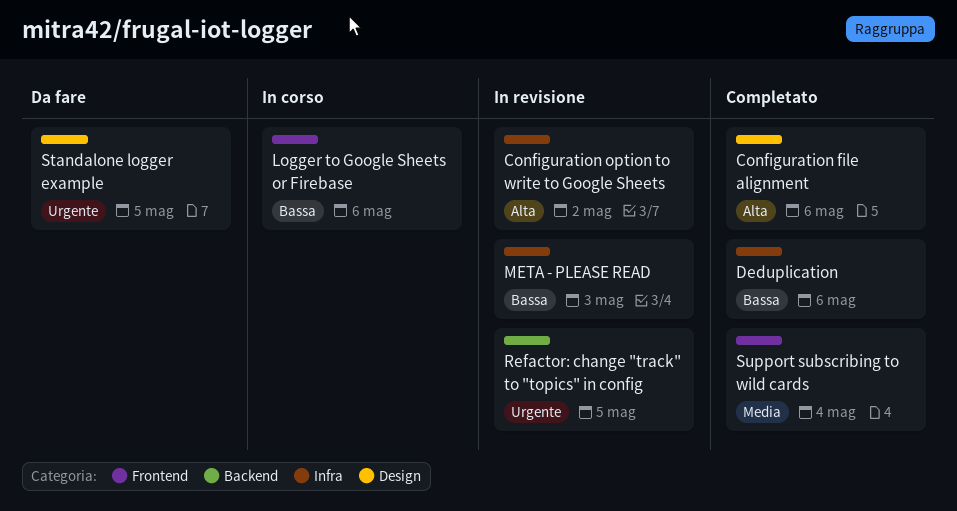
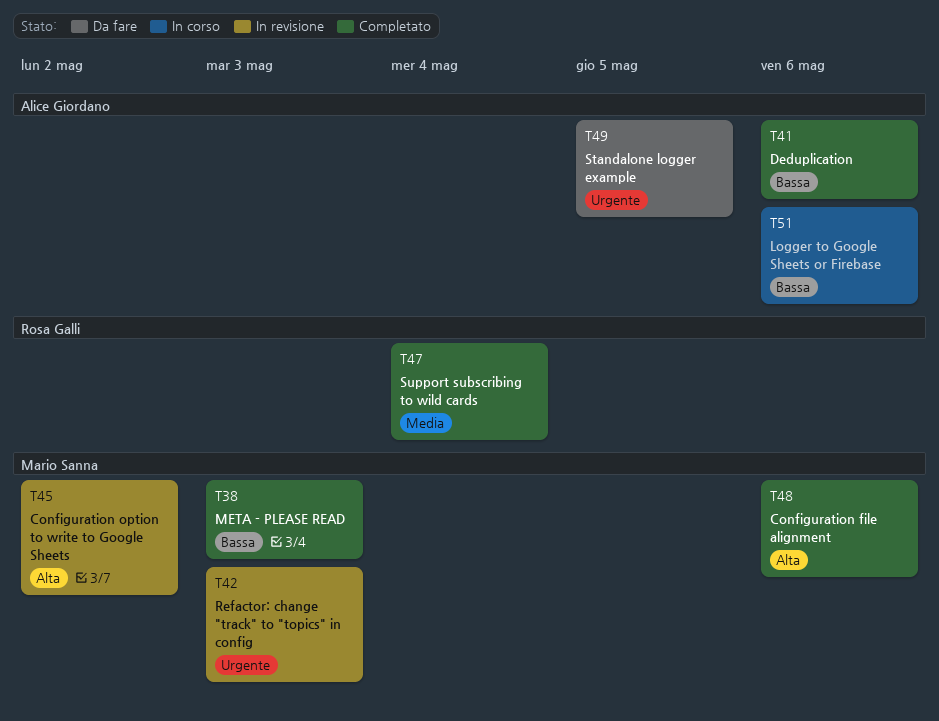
META - PLEASE READ, status: In revisione -> Completato
Refactor: change "track" to "topics" in config, due: May 5 -> May 3

